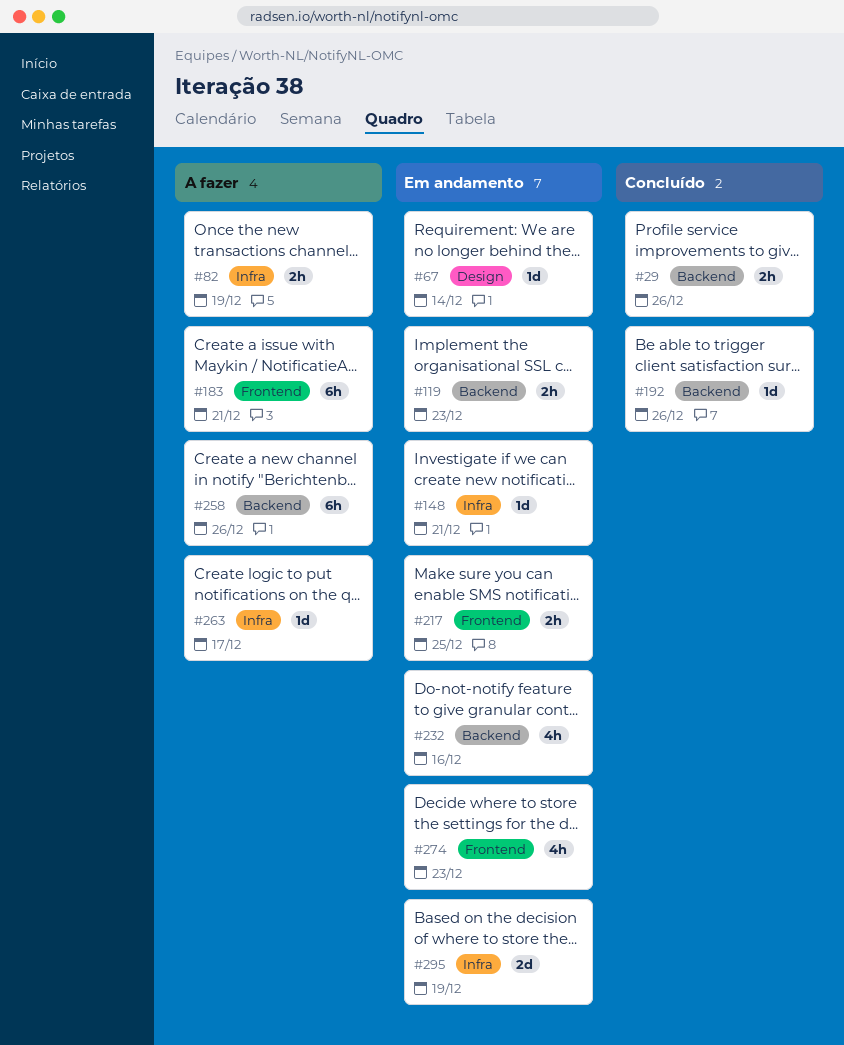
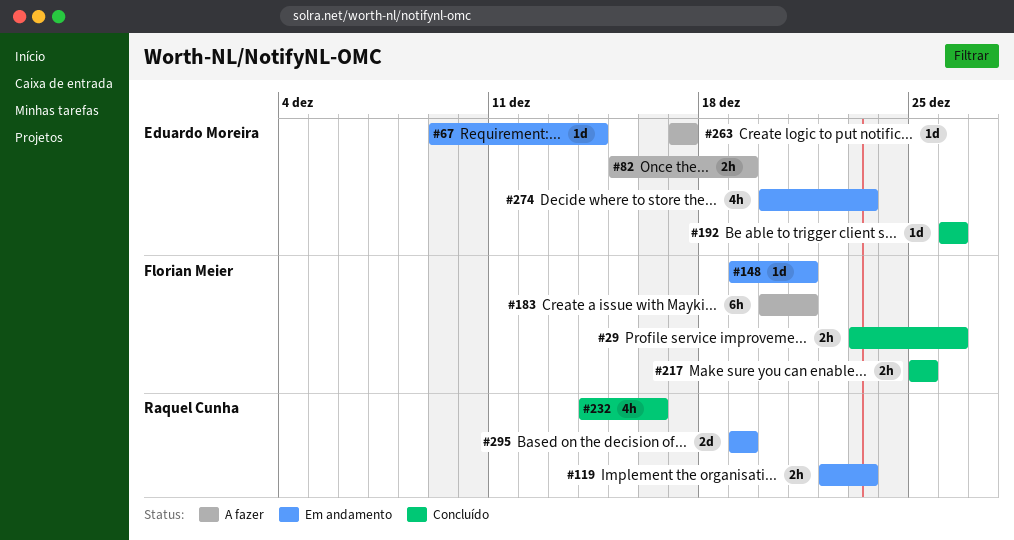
#217, status: Em andamento -> Concluído
#232, status: Em andamento -> Concluído
#258: present -> none

